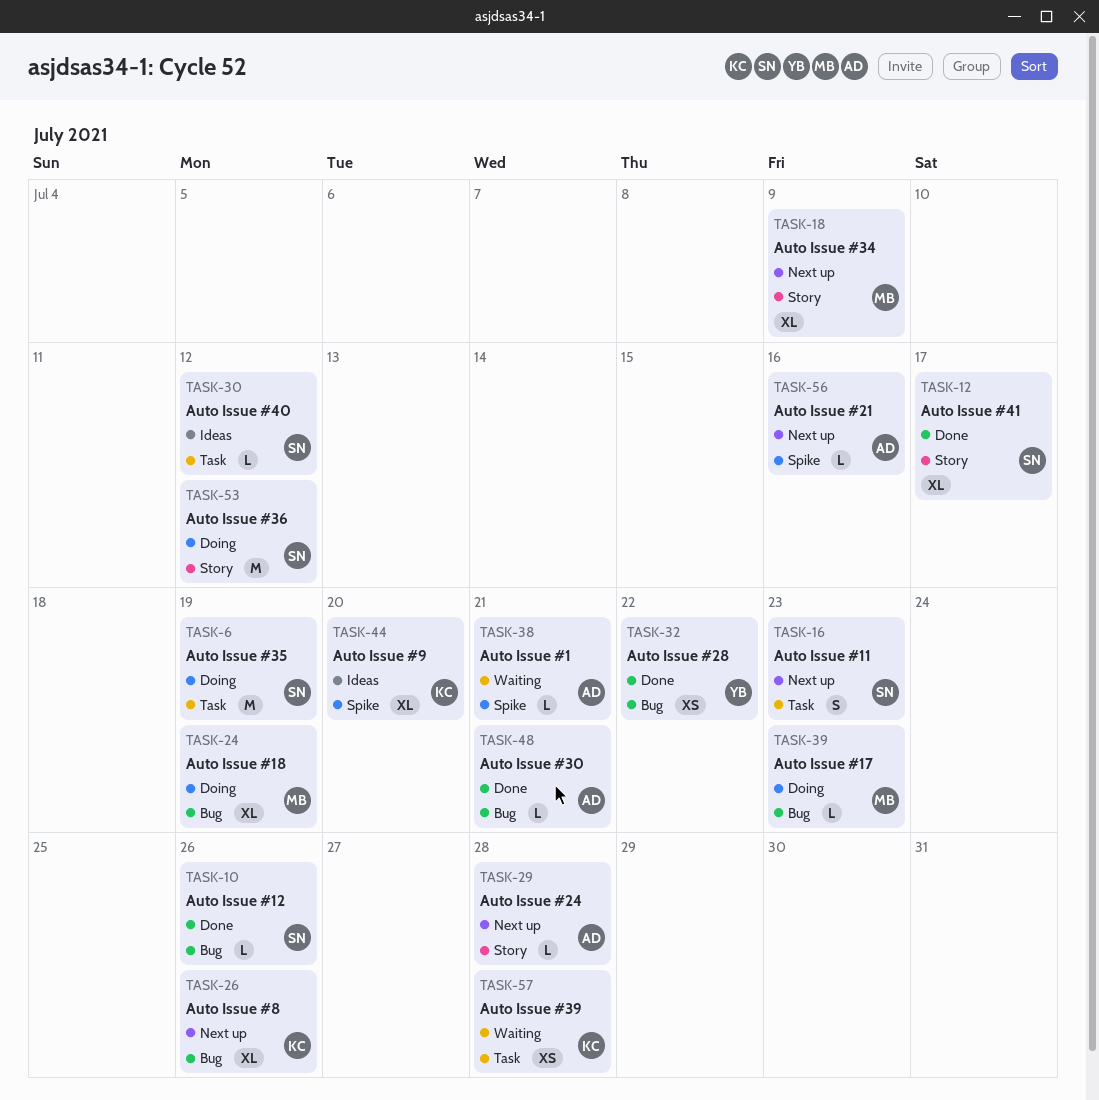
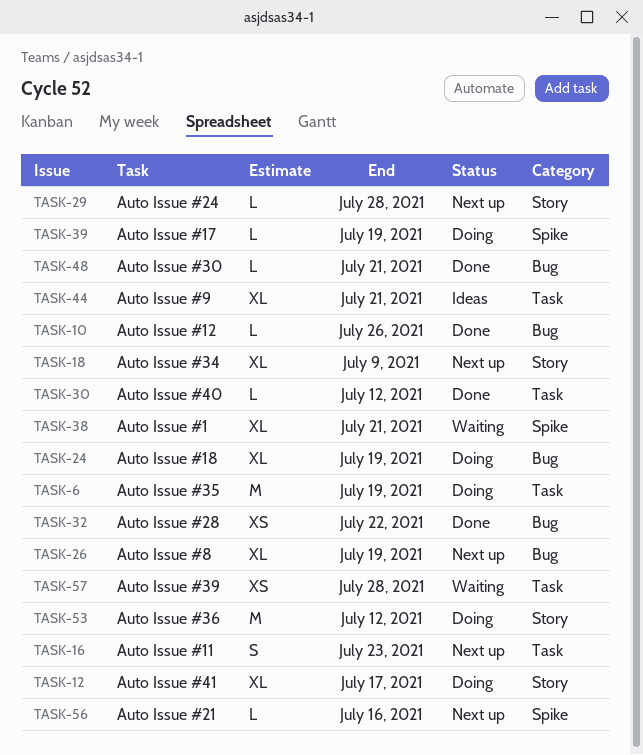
TASK-12, status: Done -> Doing
TASK-26, due: Jul 26 -> Jul 19
TASK-30, status: Ideas -> Done
TASK-38, estimate: L -> XL
TASK-39, label: Bug -> Spike
TASK-39, due: Jul 23 -> Jul 19
TASK-44, label: Spike -> Task
TASK-44, due: Jul 20 -> Jul 21

